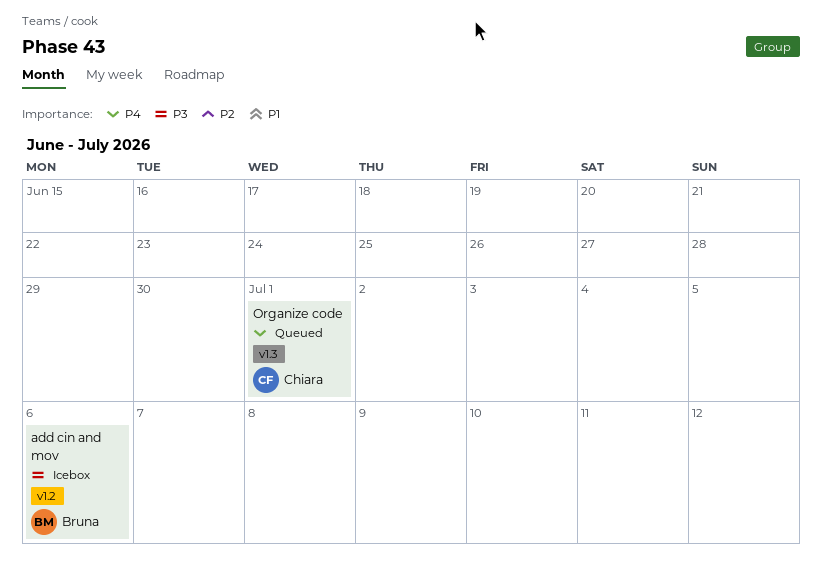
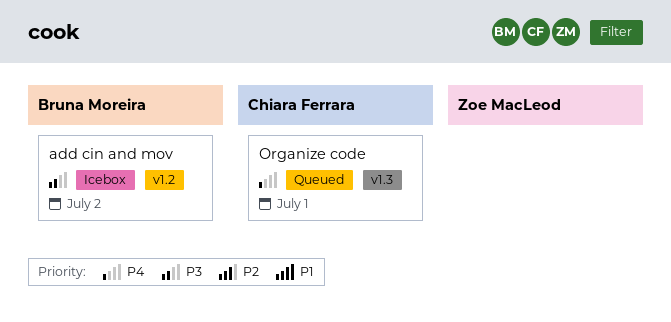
add cin and mov, due: Jul 6 -> Jul 2

